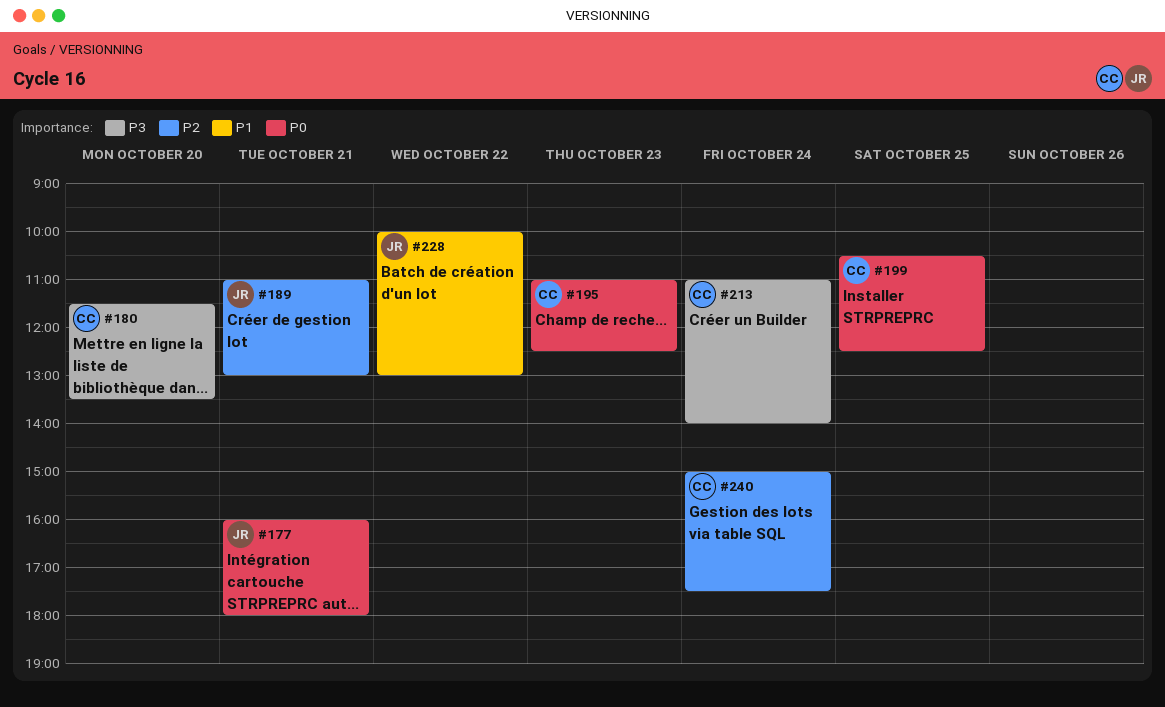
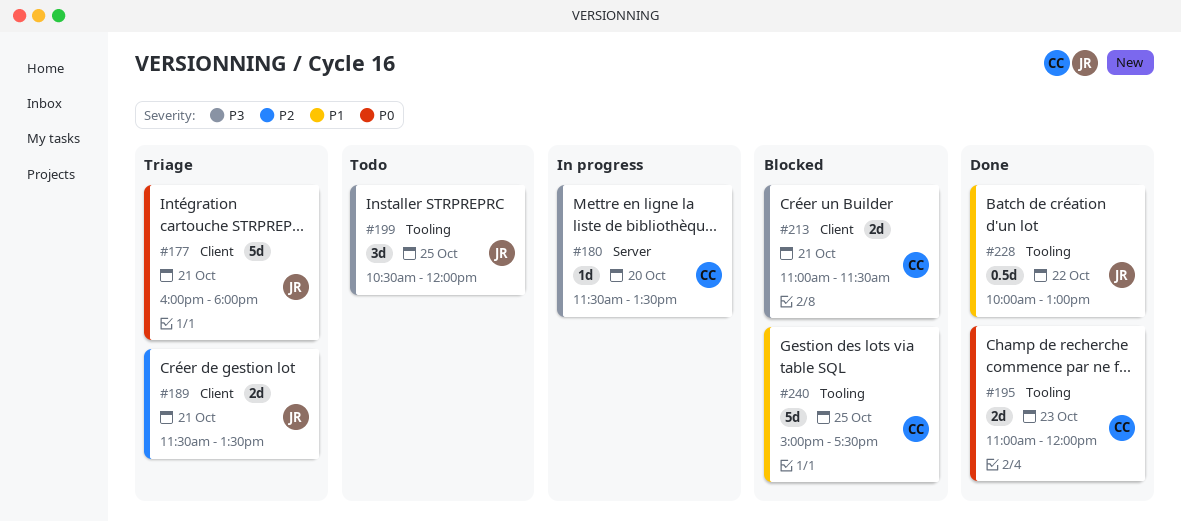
#189, begins: 11:00 -> 11:30
#189, ends: 13:00 -> 13:30
#195, ends: 12:30 -> 12:00
#199, owner: CC -> JR
#199, priority: P0 -> P3
#199, ends: 12:30 -> 12:00
#213, day: Oct 24 -> Oct 21
#213, ends: 14:00 -> 11:30
#240, priority: P2 -> P1
#240, day: Oct 24 -> Oct 25

